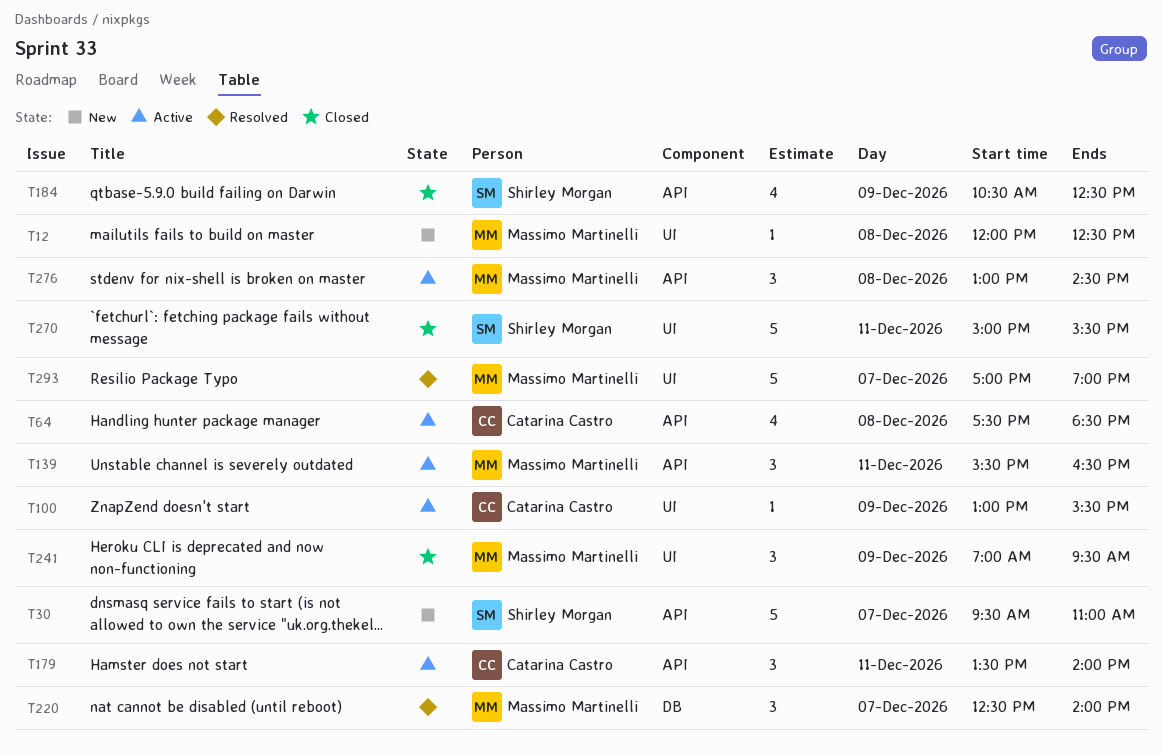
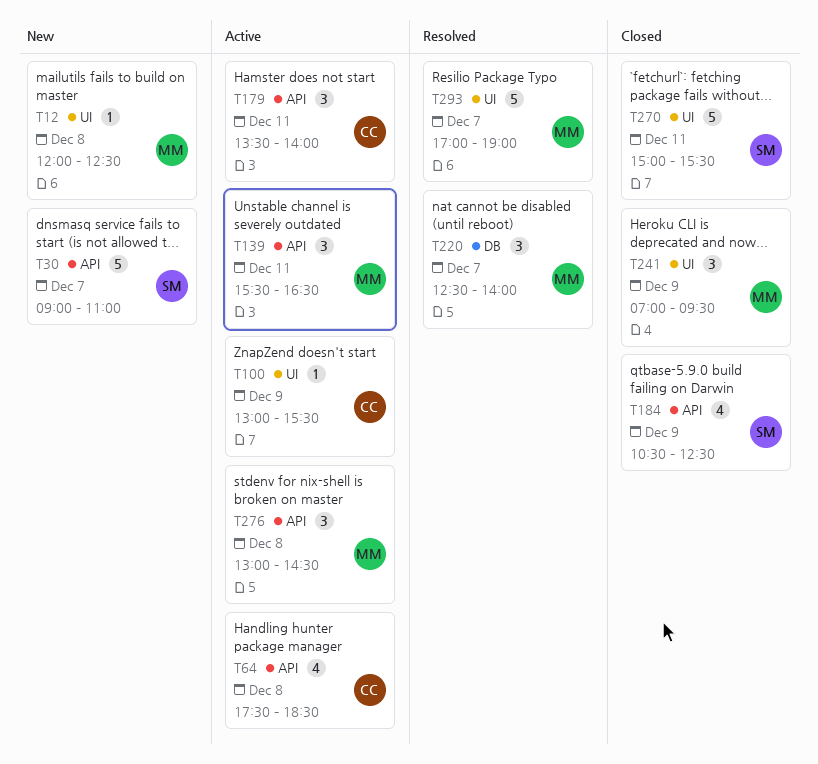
T30, begins: 09:30 -> 09:00

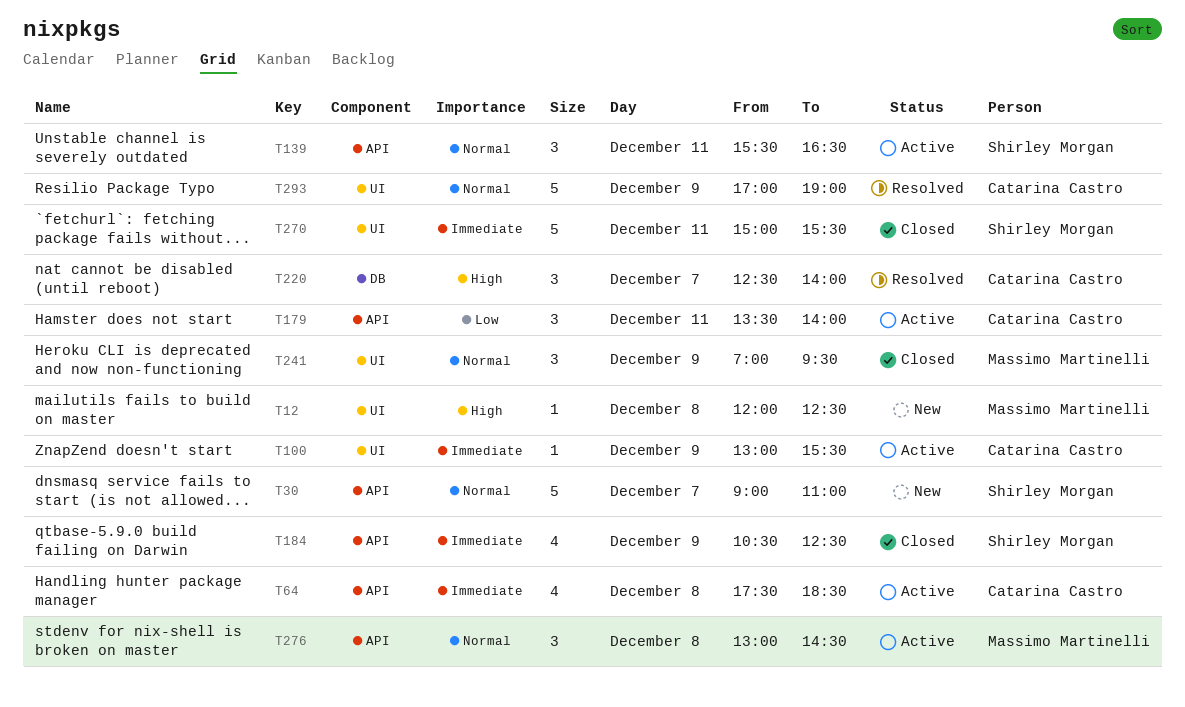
T139, owner: Massimo Martinelli -> Shirley Morgan
T220, owner: Massimo Martinelli -> Catarina Castro
T293, owner: Massimo Martinelli -> Catarina Castro
T293, day: Dec 7 -> Dec 9

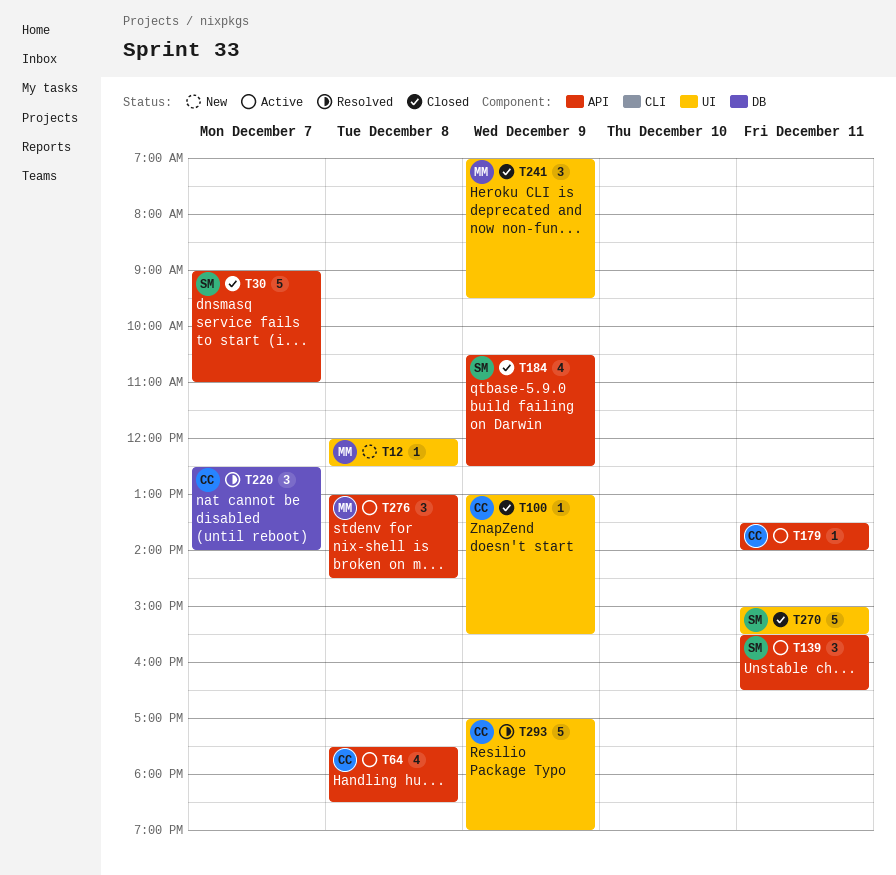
T30, status: New -> Closed
T100, status: Active -> Closed
T179, estimate: 3 -> 1

